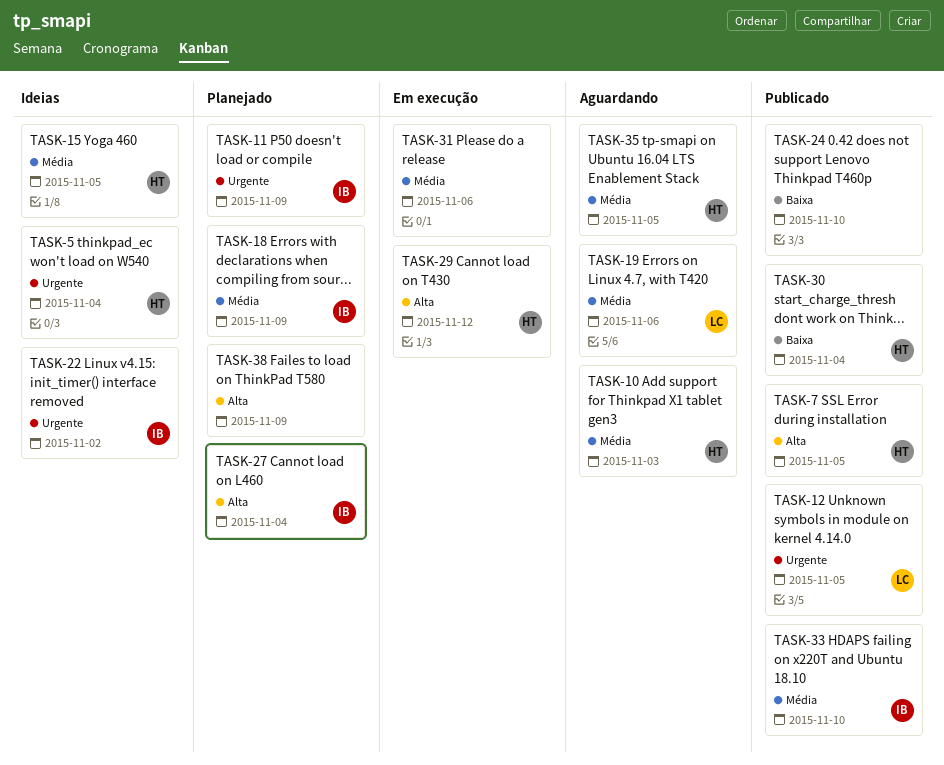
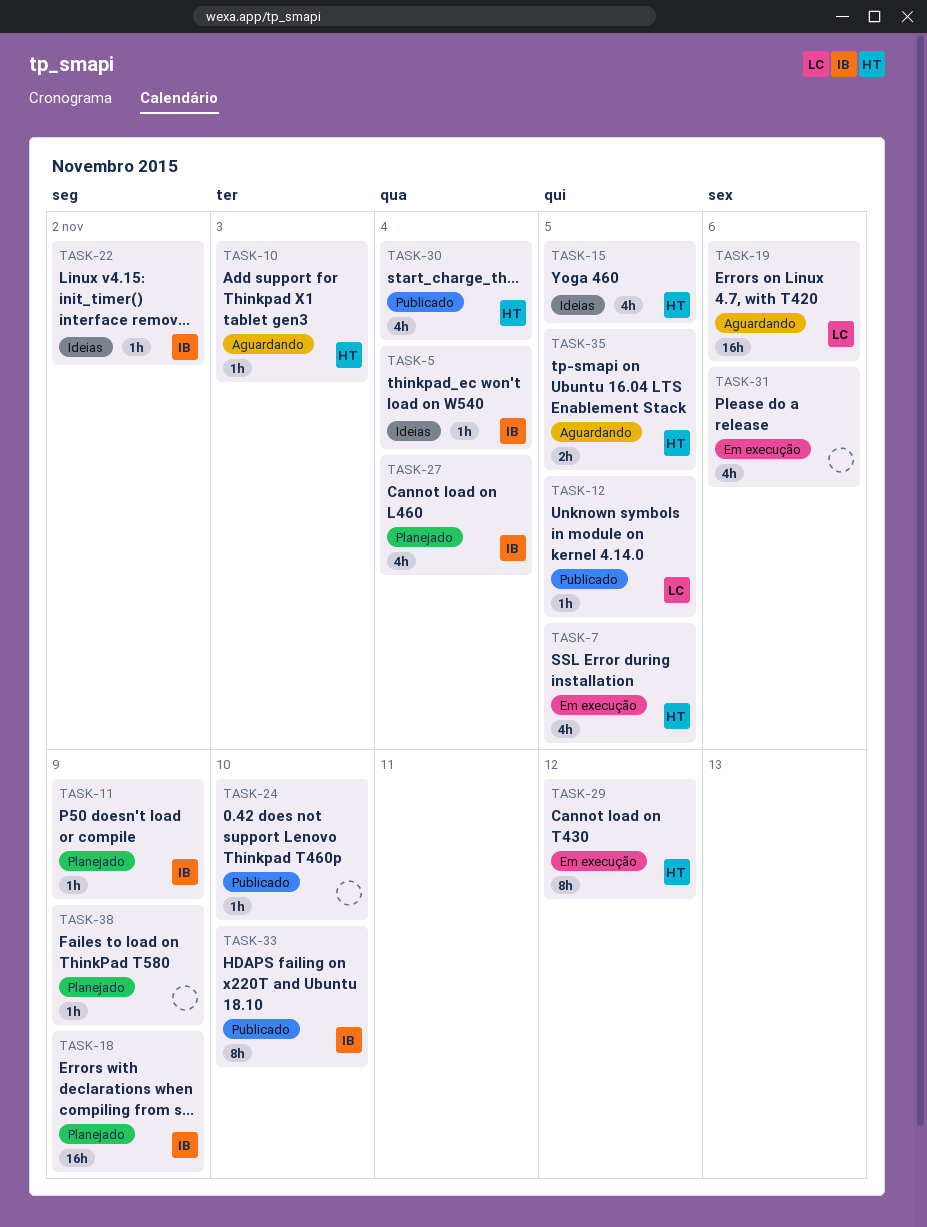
TASK-5, owner: HT -> IB
TASK-7, status: Publicado -> Em execução

